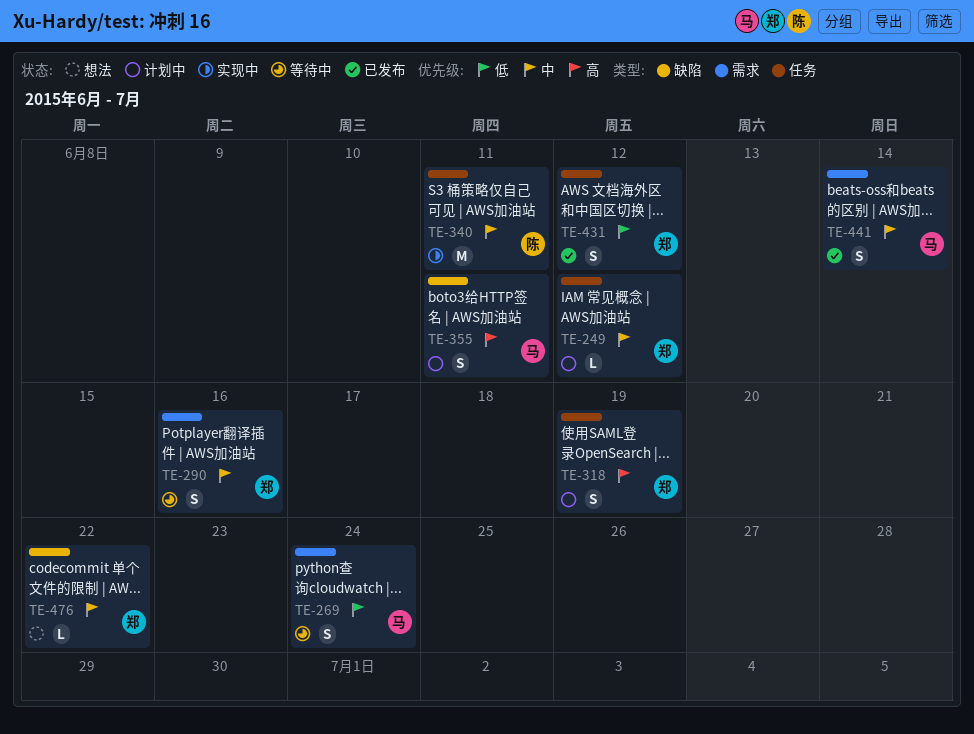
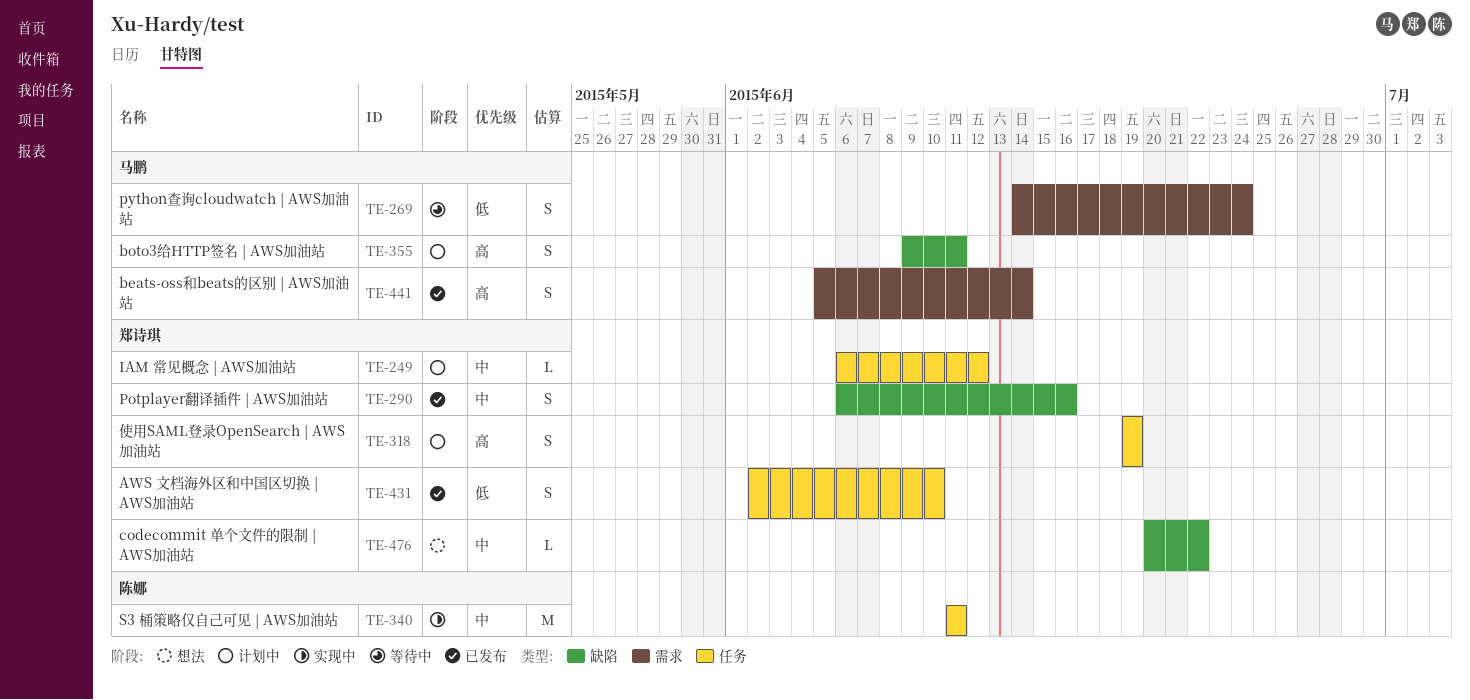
TE-290, status: 等待中 -> 已发布
TE-290, label: 需求 -> 缺陷
TE-431, due: Jun 12 -> Jun 10
TE-441, priority: 中 -> 高

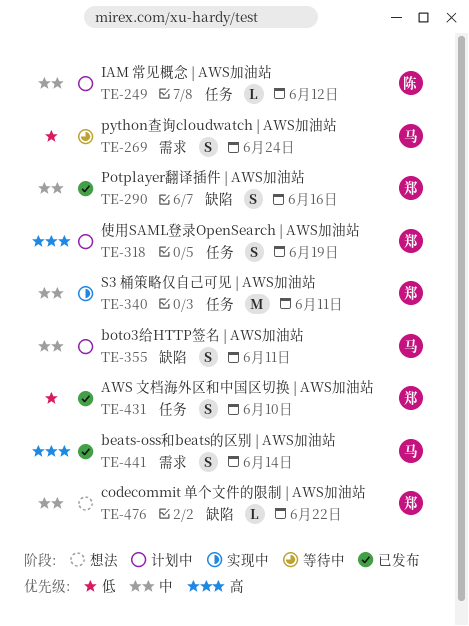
TE-249, owner: 郑诗琪 -> 陈娜
TE-340, owner: 陈娜 -> 郑诗琪
TE-355, priority: 高 -> 中

